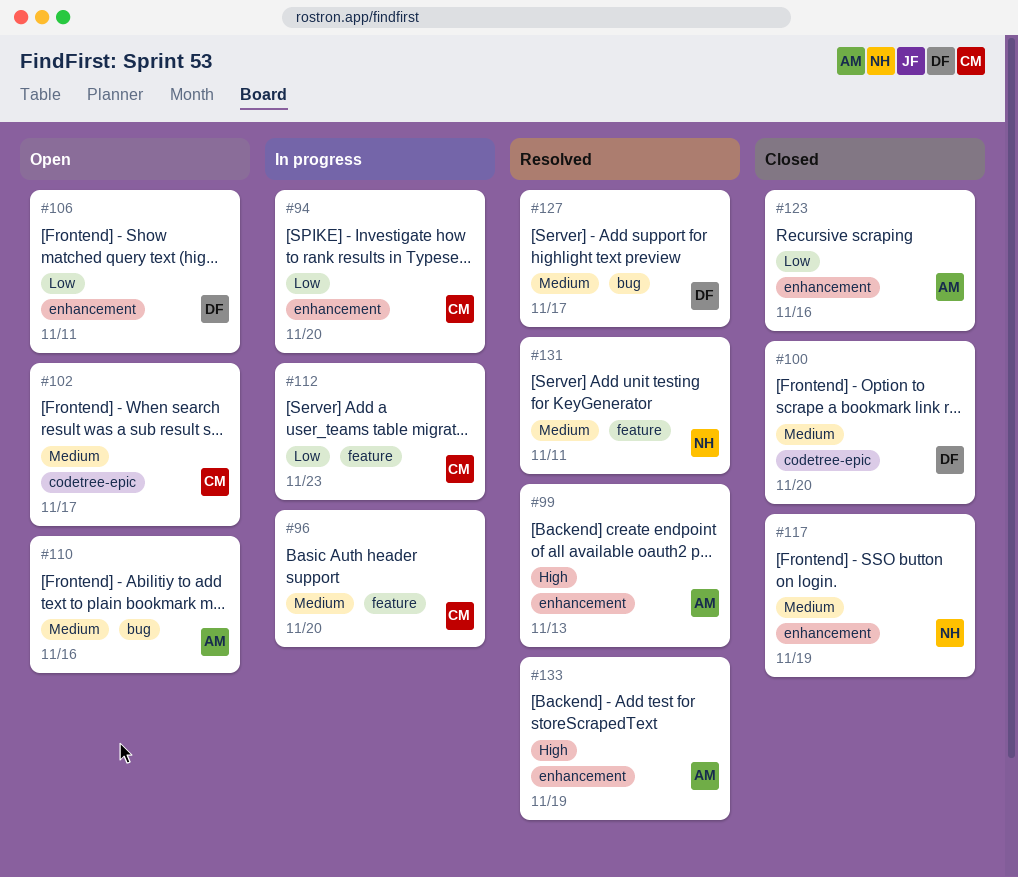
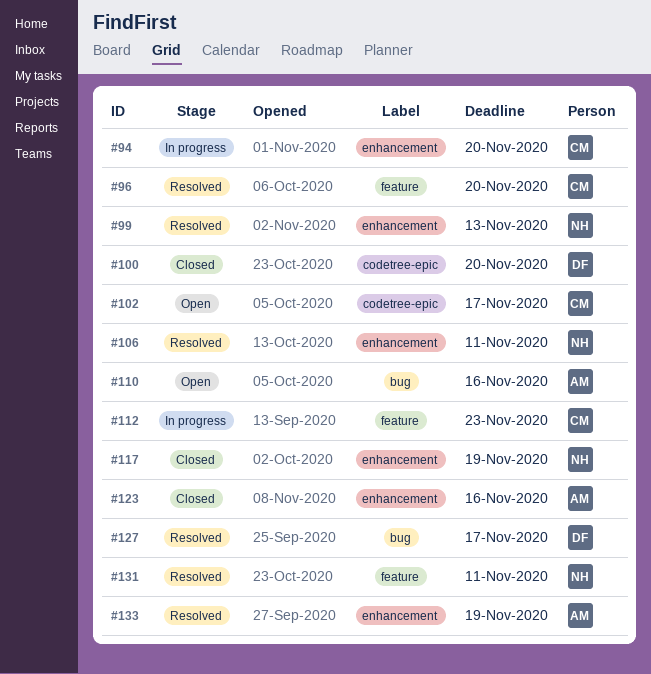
#96, status: In progress -> Resolved
#99, owner: AM -> NH
#106, status: Open -> Resolved
#106, owner: DF -> NH

